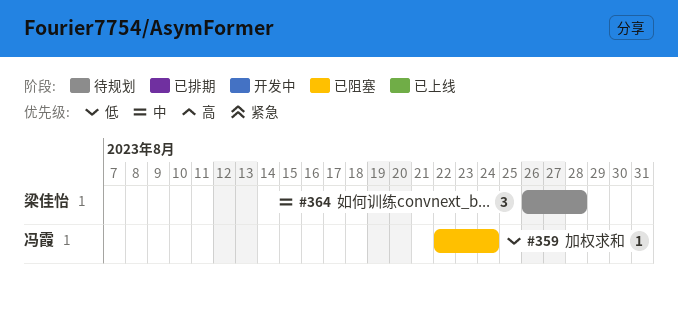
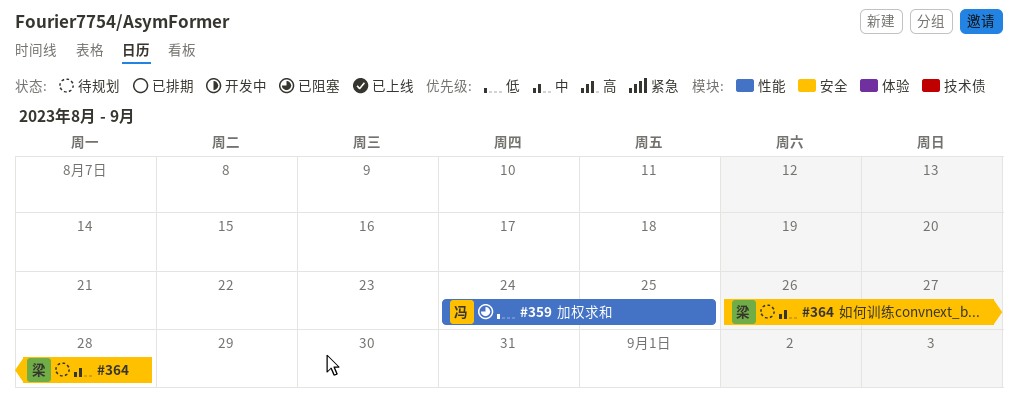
#359, start: Aug 22 -> Aug 24
#359, due: Aug 24 -> Aug 25

